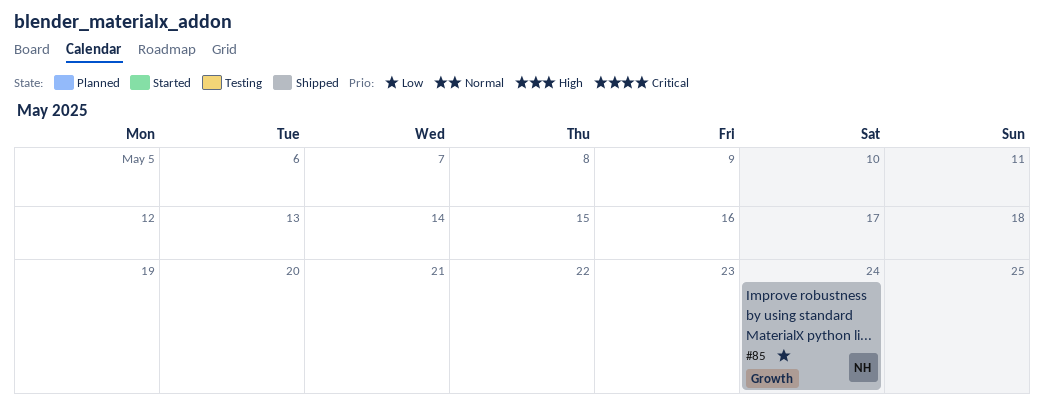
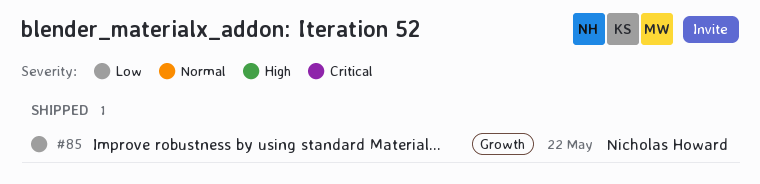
#85, due: May 24 -> May 22

